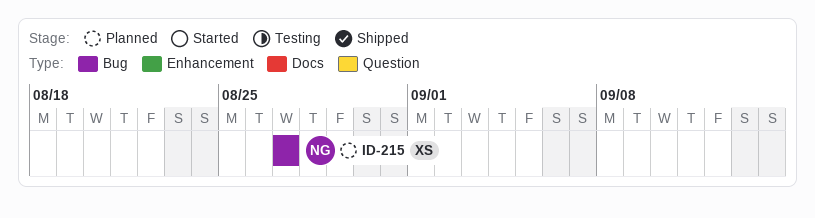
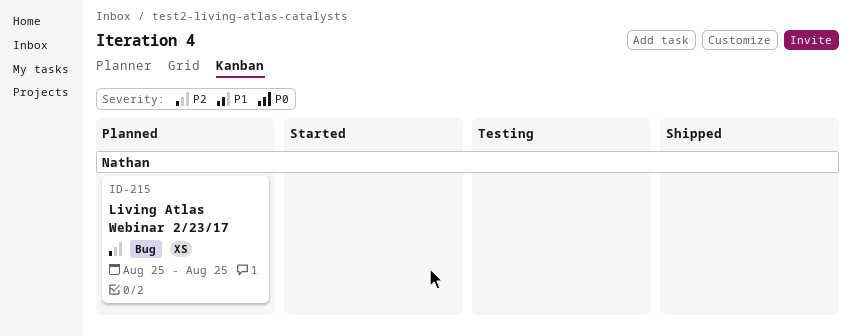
ID-215, start: Aug 27 -> Aug 25
ID-215, due: Aug 27 -> Aug 25

